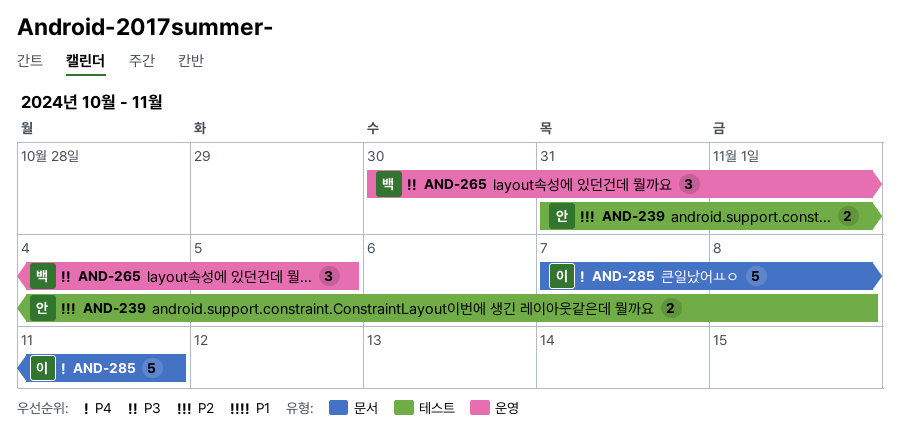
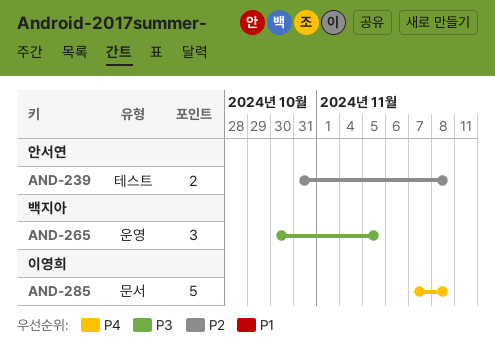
AND-285, due: Nov 11 -> Nov 8

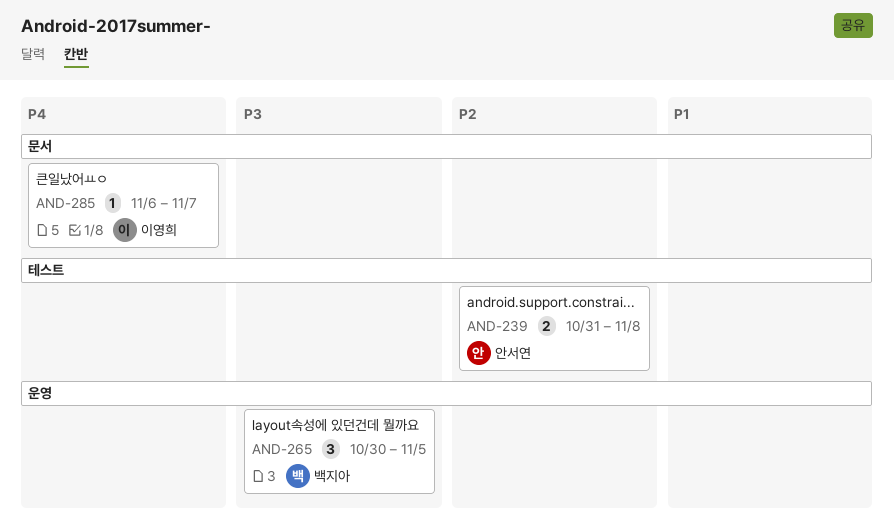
AND-285, estimate: 5 -> 1
AND-285, start: Nov 7 -> Nov 6
AND-285, due: Nov 8 -> Nov 7

